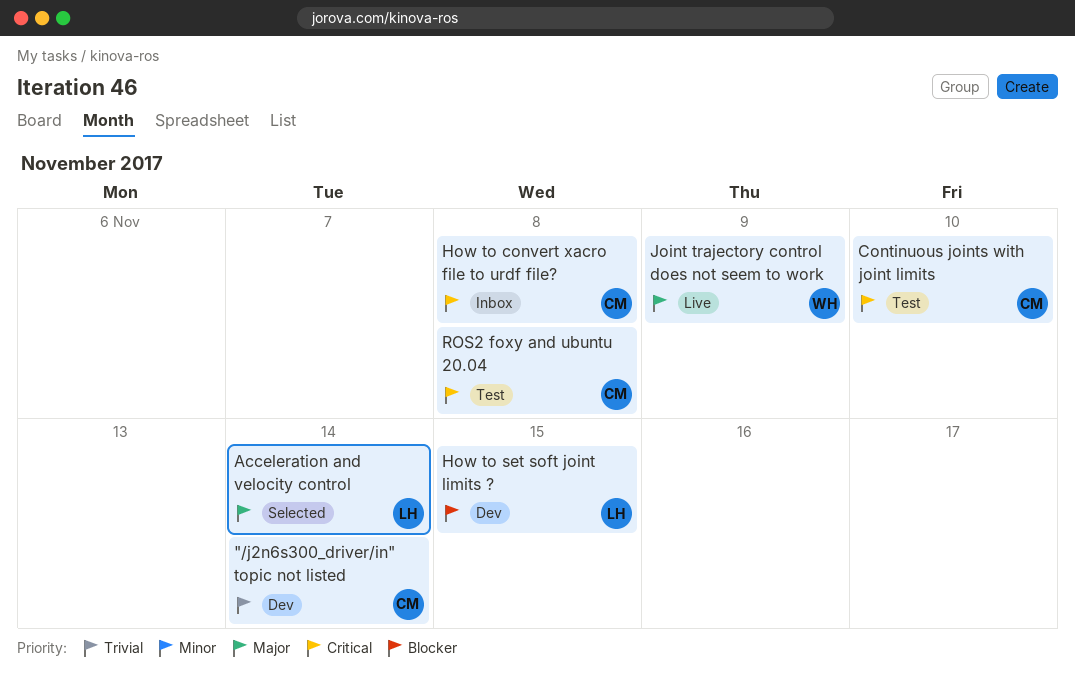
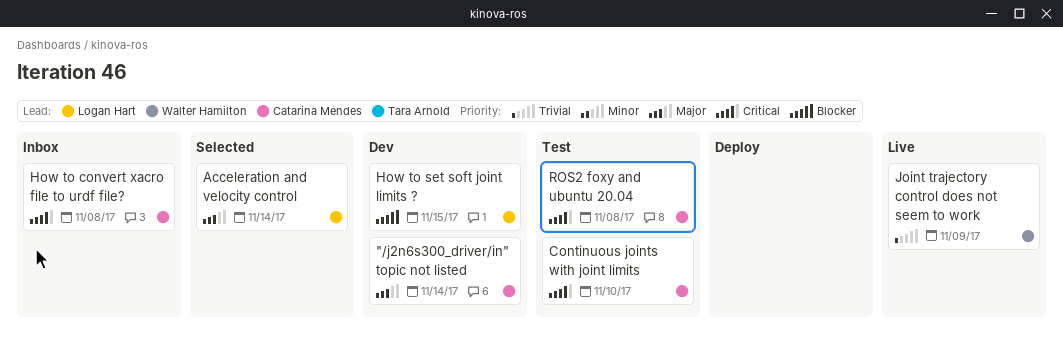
"/j2n6s300_driver/in" topic not listed, priority: Trivial -> Major
Joint trajectory control does not seem to work, priority: Major -> Trivial

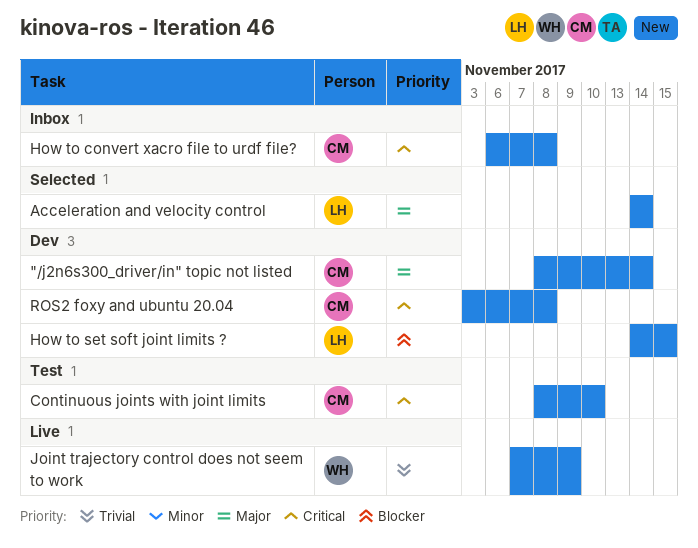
ROS2 foxy and ubuntu 20.04, status: Test -> Dev

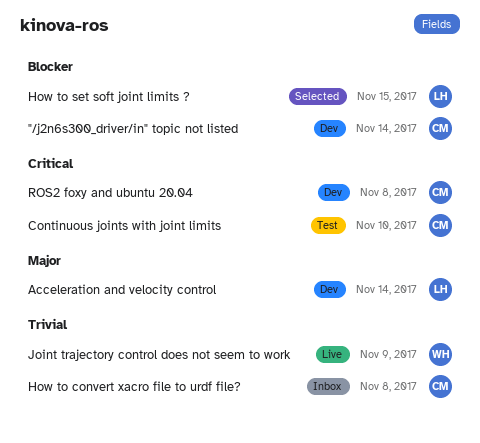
"/j2n6s300_driver/in" topic not listed, priority: Major -> Blocker
Acceleration and velocity control, status: Selected -> Dev
How to convert xacro file to urdf file?, priority: Critical -> Trivial
How to set soft joint limits ?, status: Dev -> Selected

